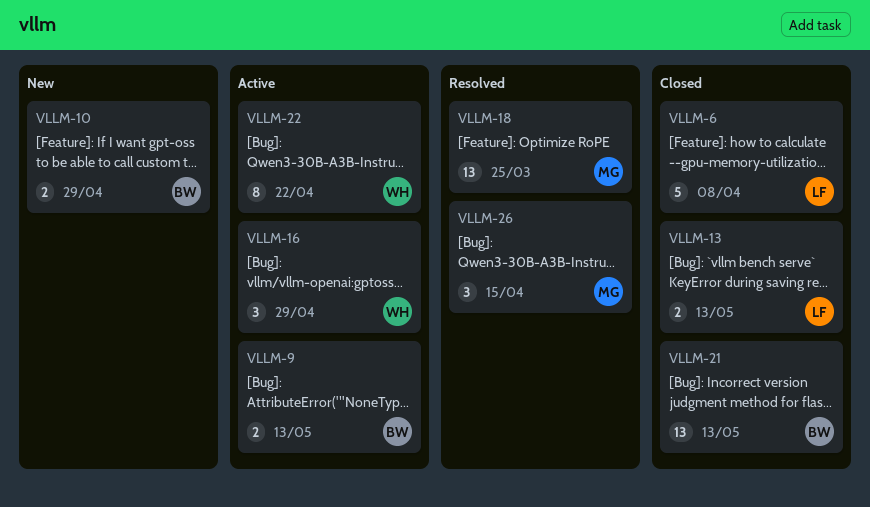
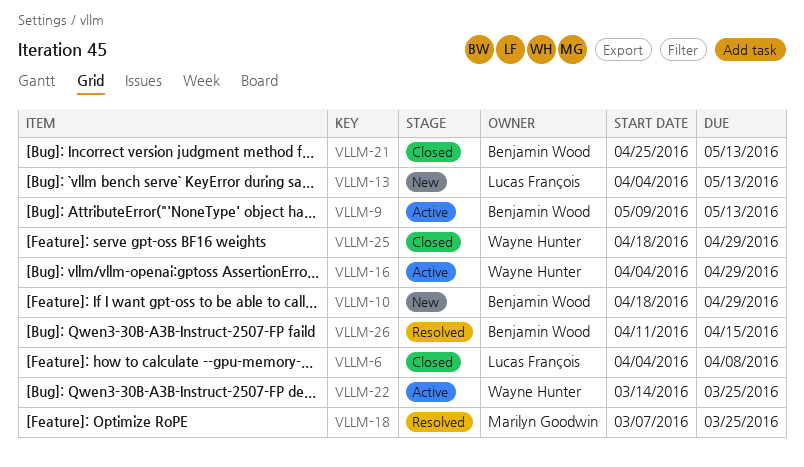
VLLM-13, status: Closed -> New
VLLM-22, due: Apr 22 -> Mar 25
VLLM-25: none -> present
VLLM-26, owner: Marilyn Goodwin -> Benjamin Wood

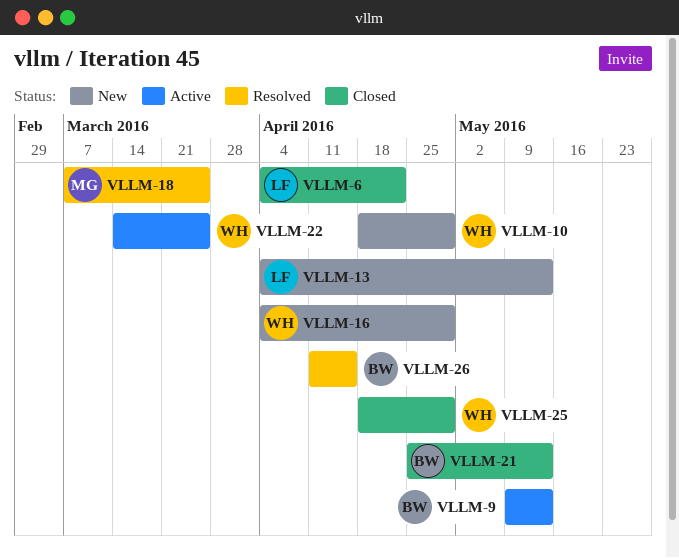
VLLM-6, due: Apr 8 -> Apr 22
VLLM-10, owner: Benjamin Wood -> Wayne Hunter
VLLM-16, status: Active -> New

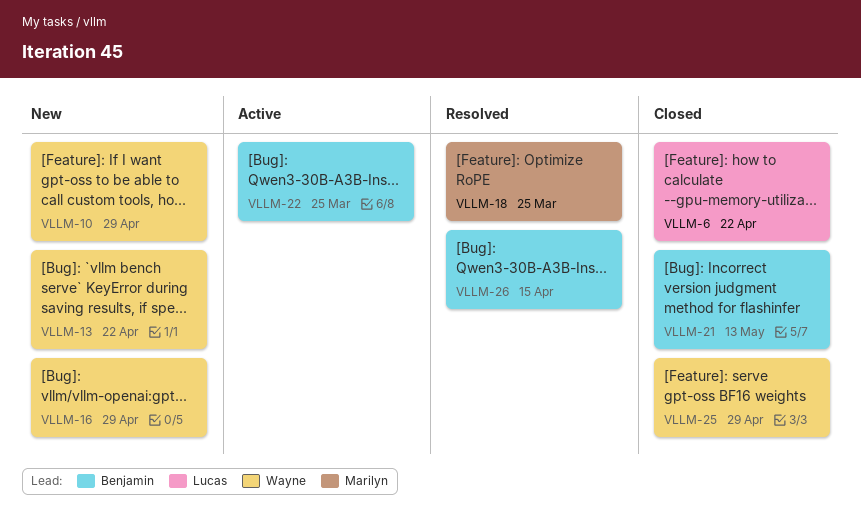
VLLM-9: present -> none
VLLM-13, owner: Lucas -> Wayne
VLLM-13, due: May 13 -> Apr 22
VLLM-22, owner: Wayne -> Benjamin

